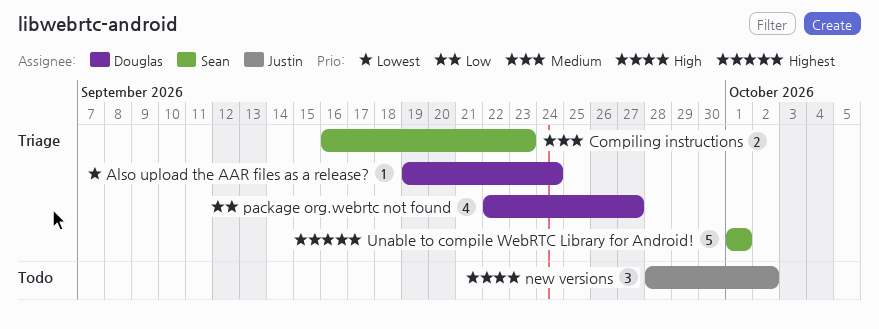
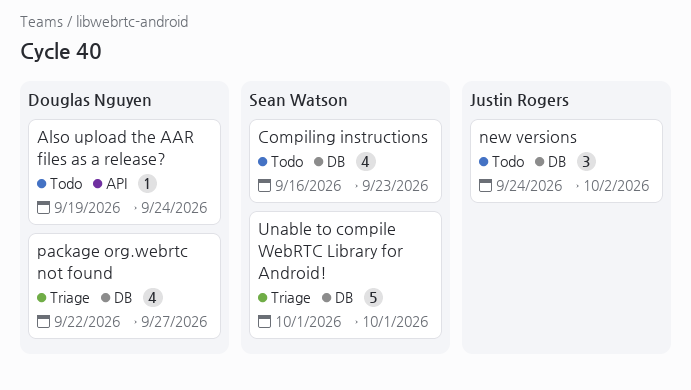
Also upload the AAR files as a release?, status: Triage -> Todo
Compiling instructions, status: Triage -> Todo
Compiling instructions, estimate: 2 -> 4
new versions, start: Sep 28 -> Sep 24

